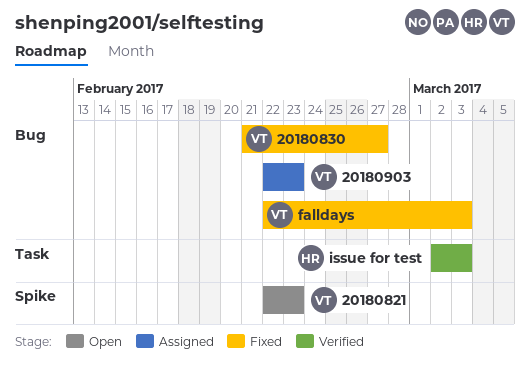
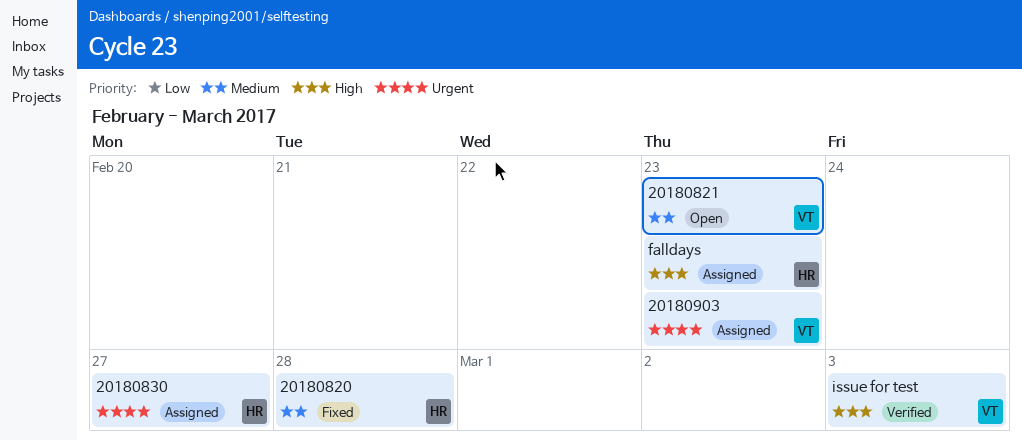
20180820: none -> present
20180830, status: Fixed -> Assigned
20180830, owner: VT -> HR
falldays, status: Fixed -> Assigned
falldays, owner: VT -> HR
falldays, due: Mar 3 -> Feb 23
issue for test, owner: HR -> VT

